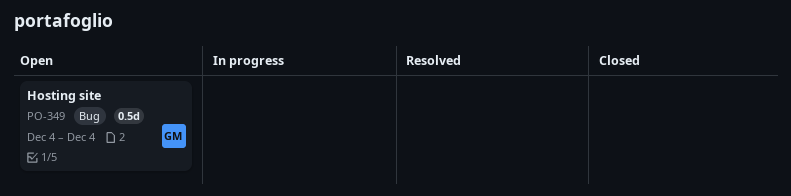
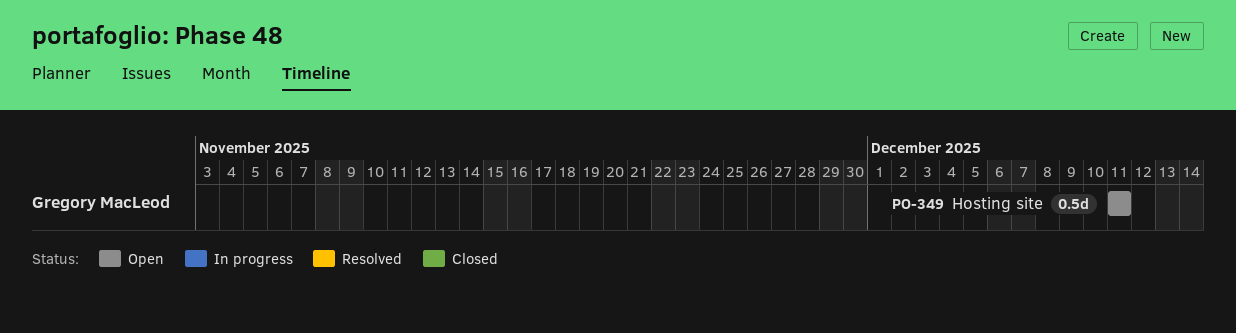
PO-349, start: Dec 4 -> Dec 11
PO-349, due: Dec 4 -> Dec 11

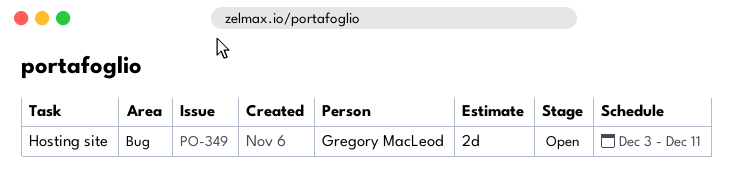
PO-349, estimate: 0.5d -> 2d
PO-349, start: Dec 11 -> Dec 3

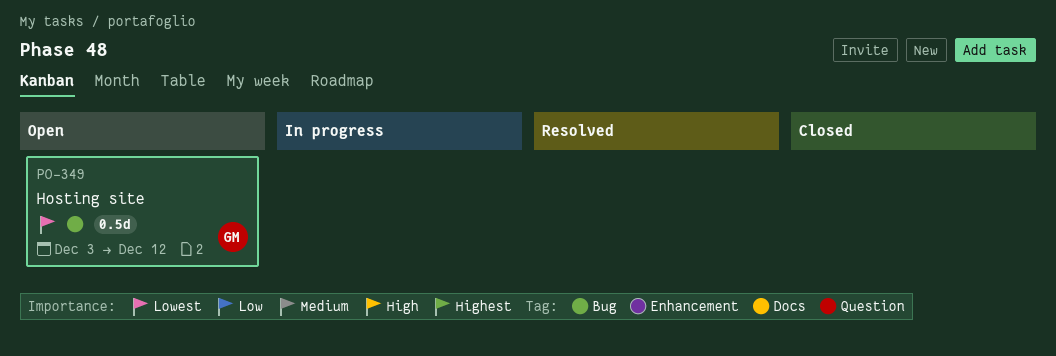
PO-349, estimate: 2d -> 0.5d
PO-349, due: Dec 11 -> Dec 12

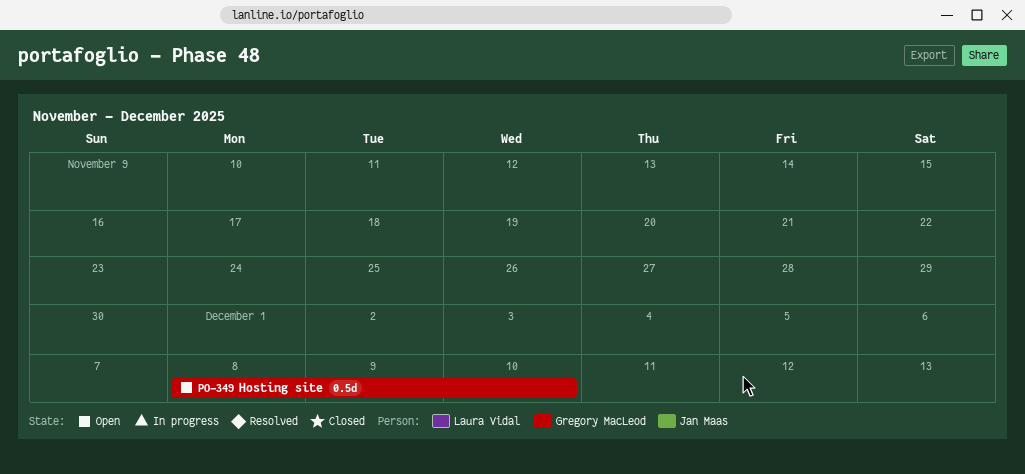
PO-349, start: Dec 3 -> Dec 8
PO-349, due: Dec 12 -> Dec 10

